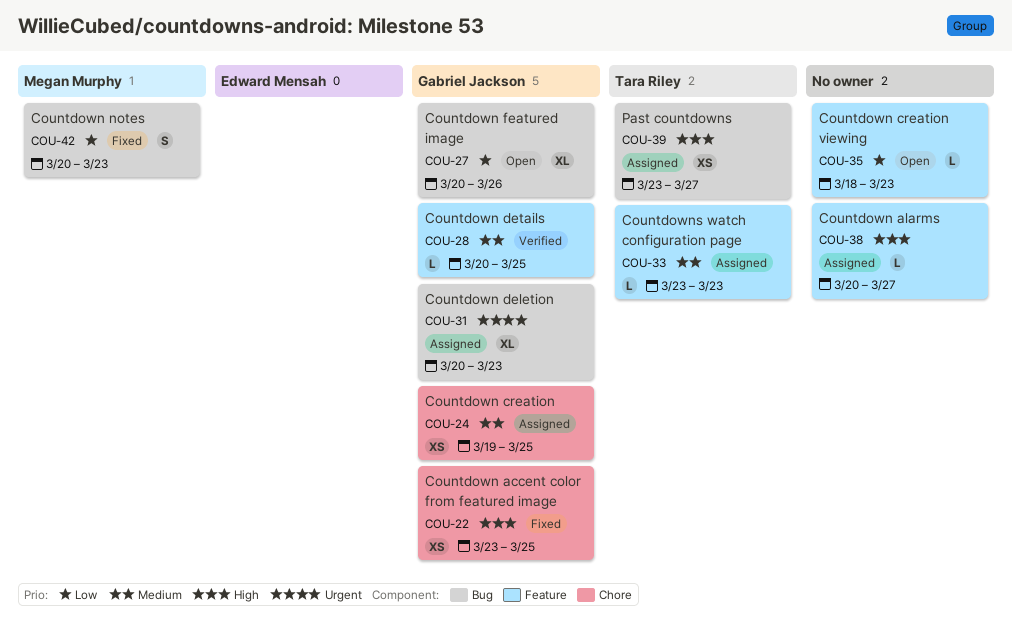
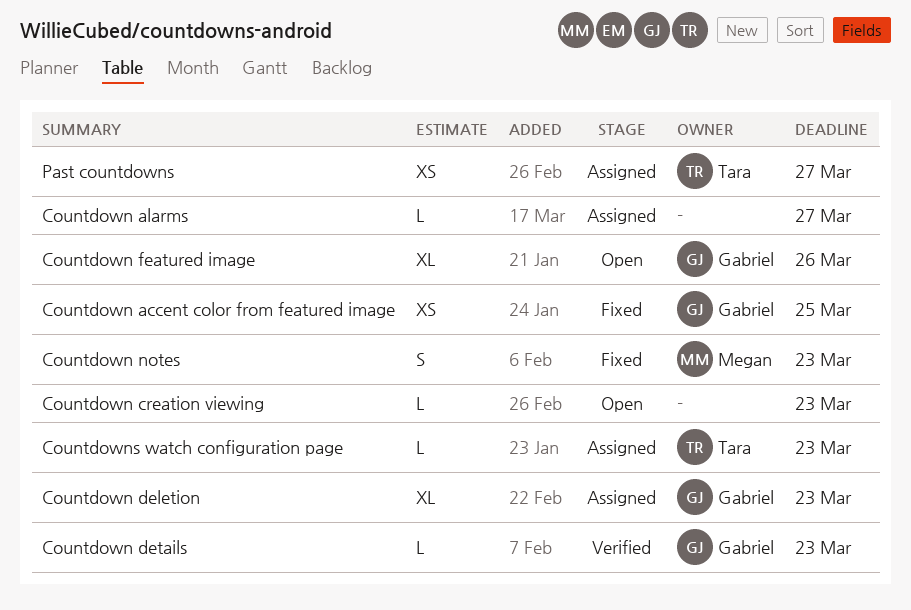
Countdown creation: present -> none
Countdown details, due: Mar 25 -> Mar 23

